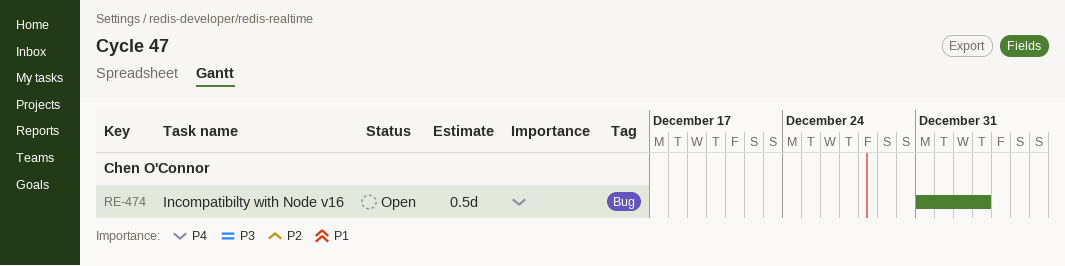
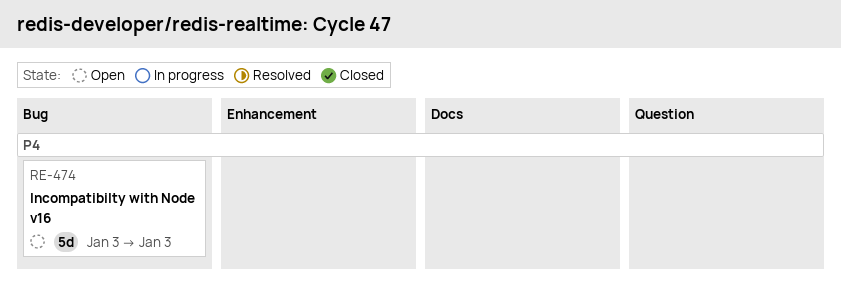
RE-474, estimate: 0.5d -> 5d
RE-474, start: Dec 31 -> Jan 3

